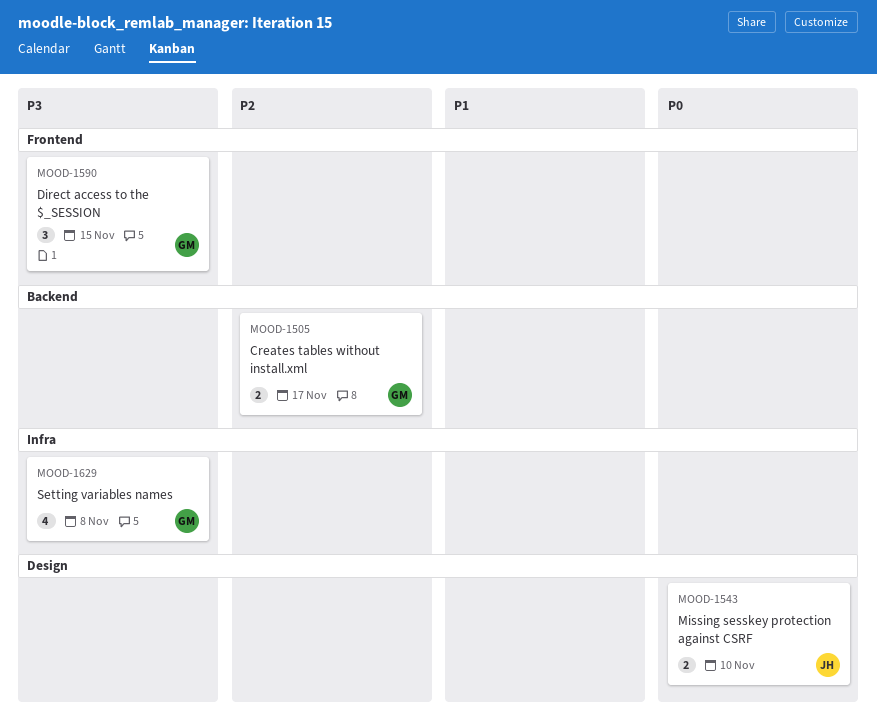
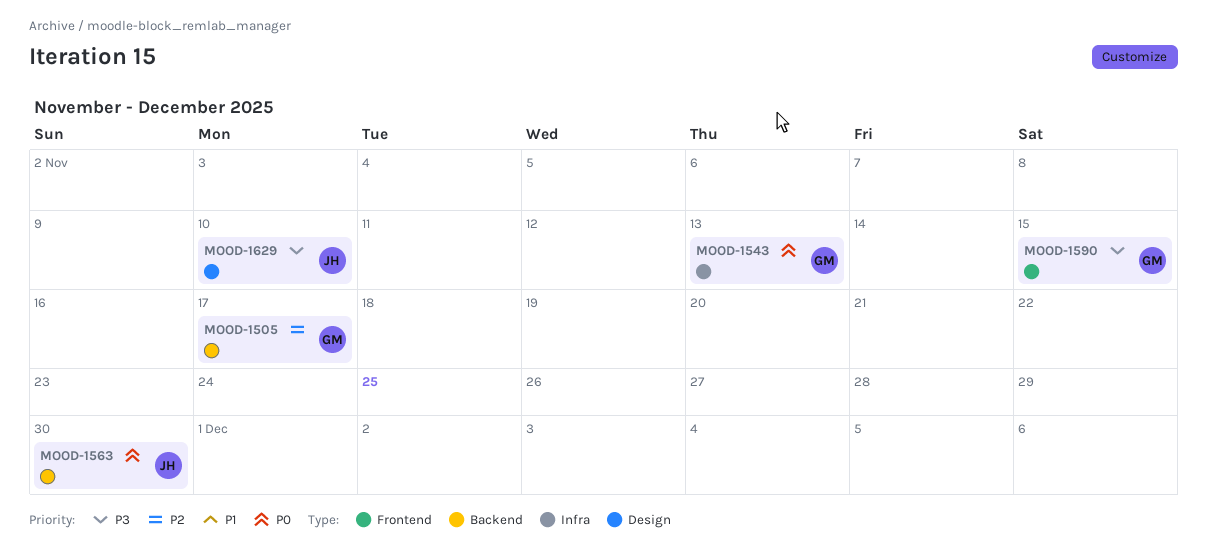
MOOD-1543, owner: JH -> GM
MOOD-1543, label: Design -> Infra
MOOD-1543, due: Nov 10 -> Nov 13
MOOD-1563: none -> present
MOOD-1629, owner: GM -> JH
MOOD-1629, label: Infra -> Design
MOOD-1629, due: Nov 8 -> Nov 10

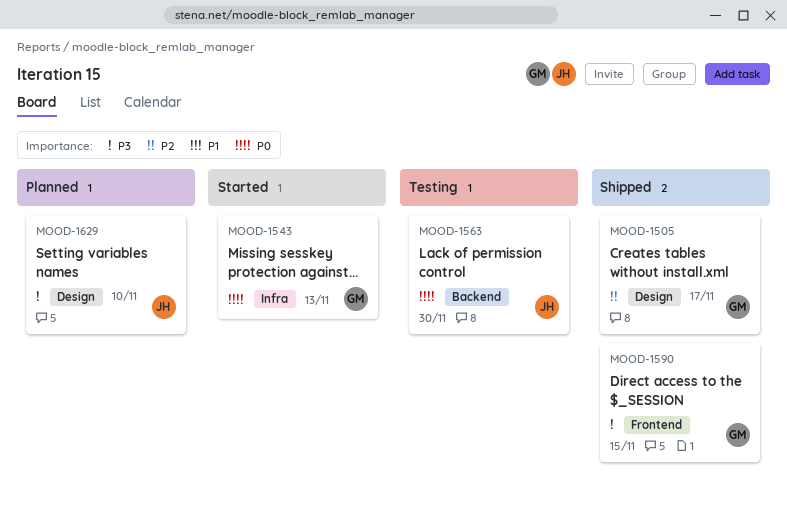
MOOD-1505, label: Backend -> Design

